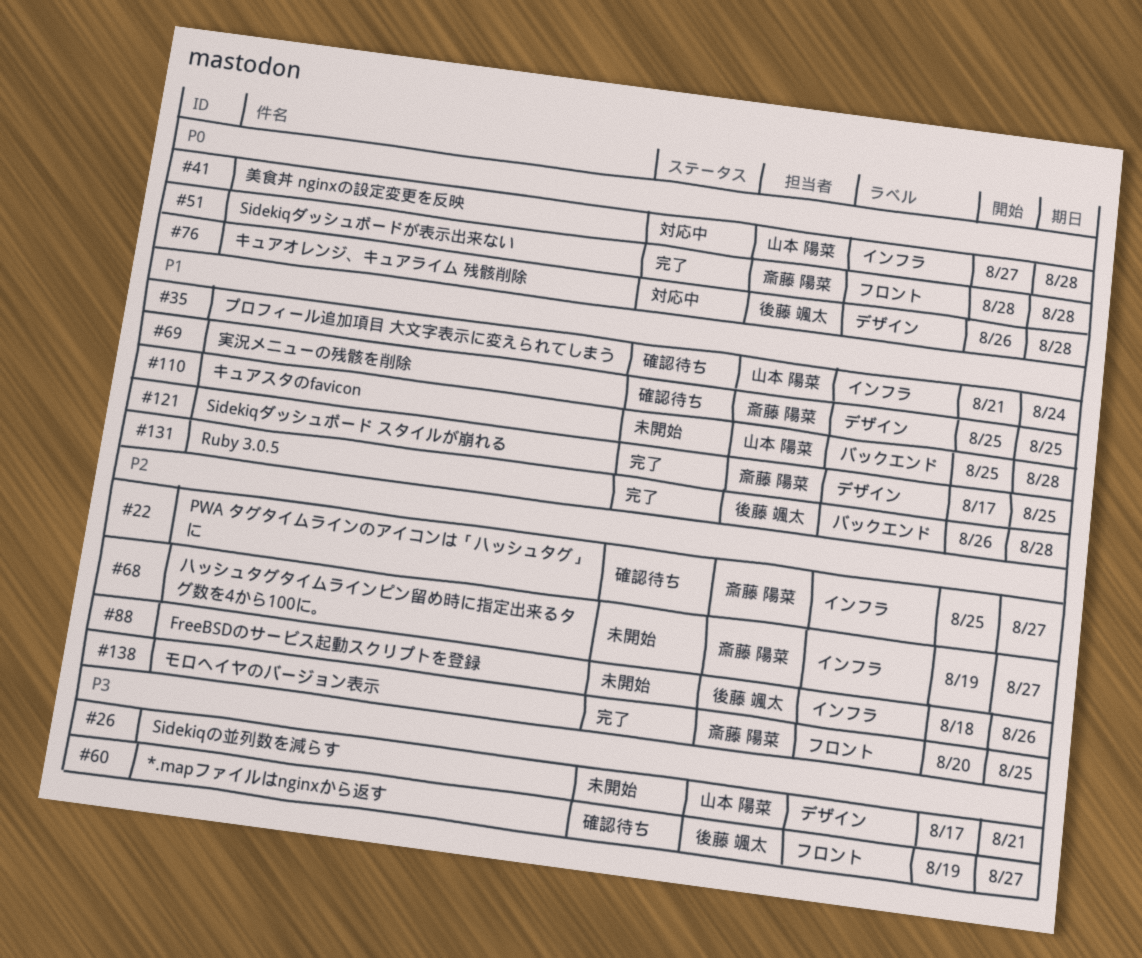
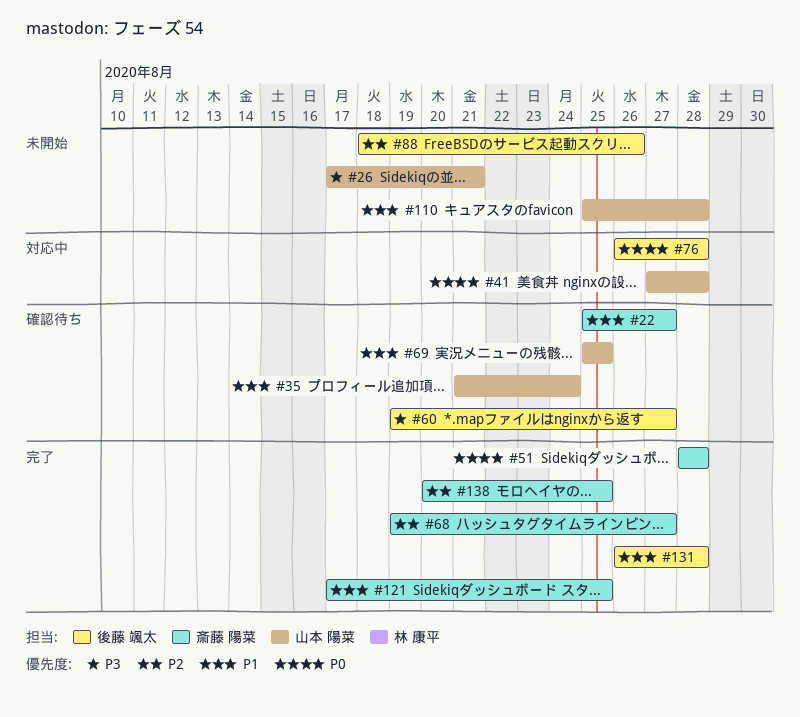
#22, priority: P2 -> P1
#68, status: 未開始 -> 完了
#69, owner: 斎藤 陽菜 -> 山本 陽菜

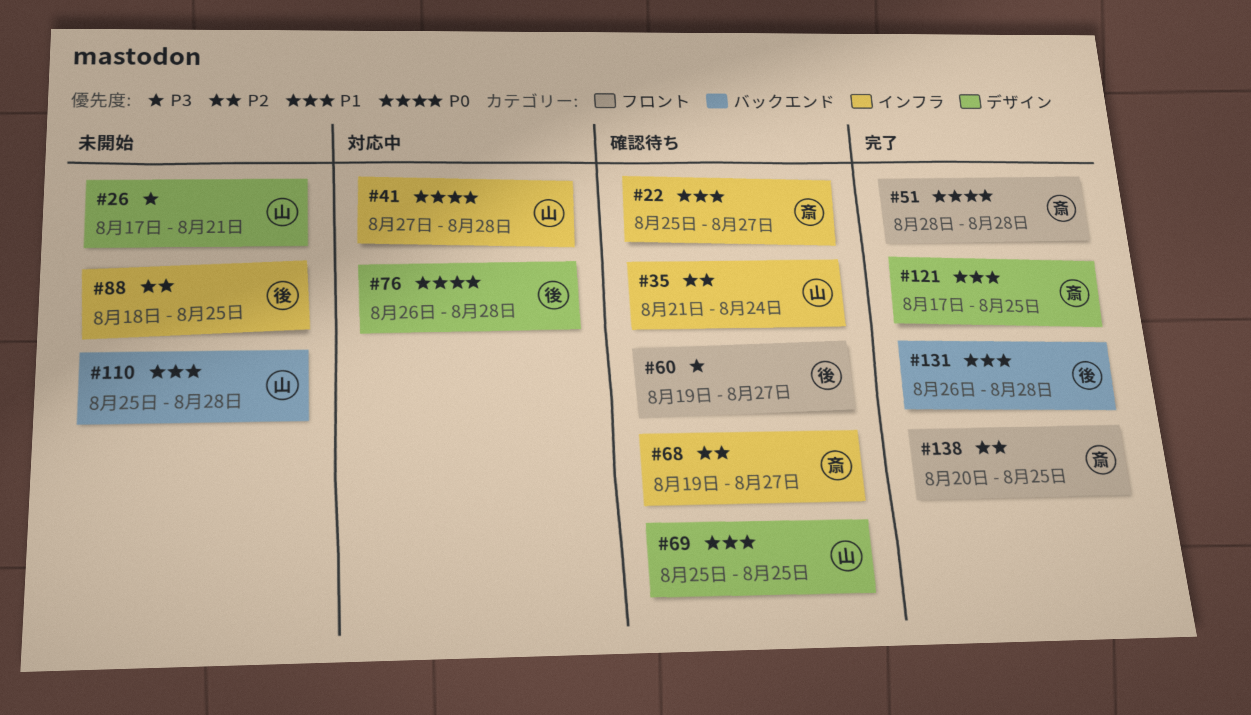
#35, priority: P1 -> P2
#68, status: 完了 -> 確認待ち
#88, due: Aug 26 -> Aug 25

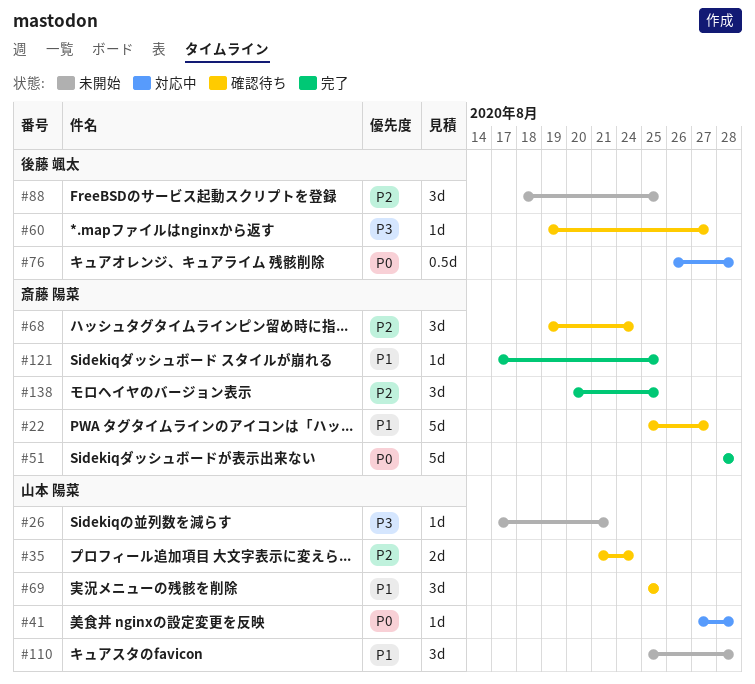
#68, due: Aug 27 -> Aug 24
#131: present -> none

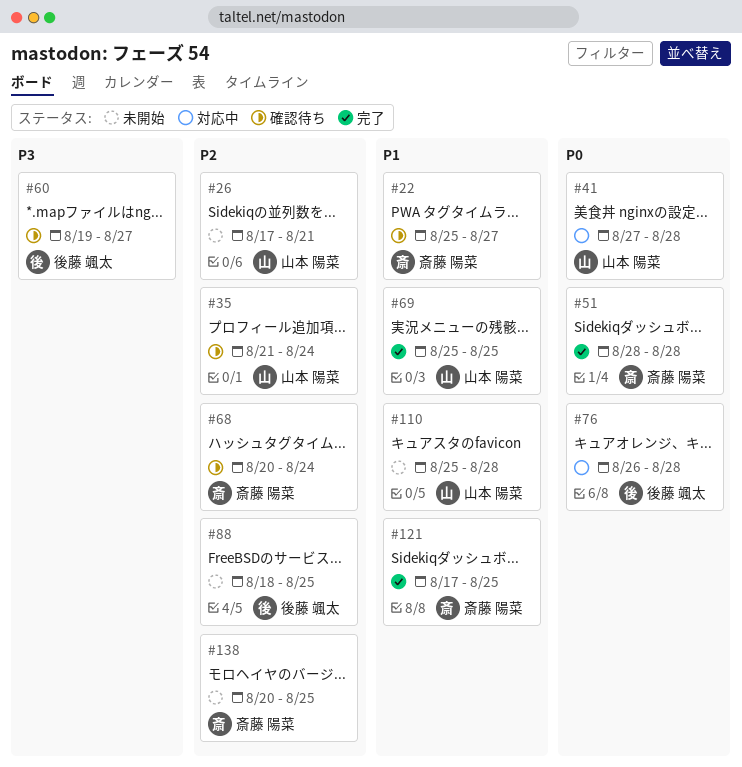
#26, priority: P3 -> P2
#68, start: Aug 19 -> Aug 20
#69, status: 確認待ち -> 完了
#138, status: 完了 -> 未開始

